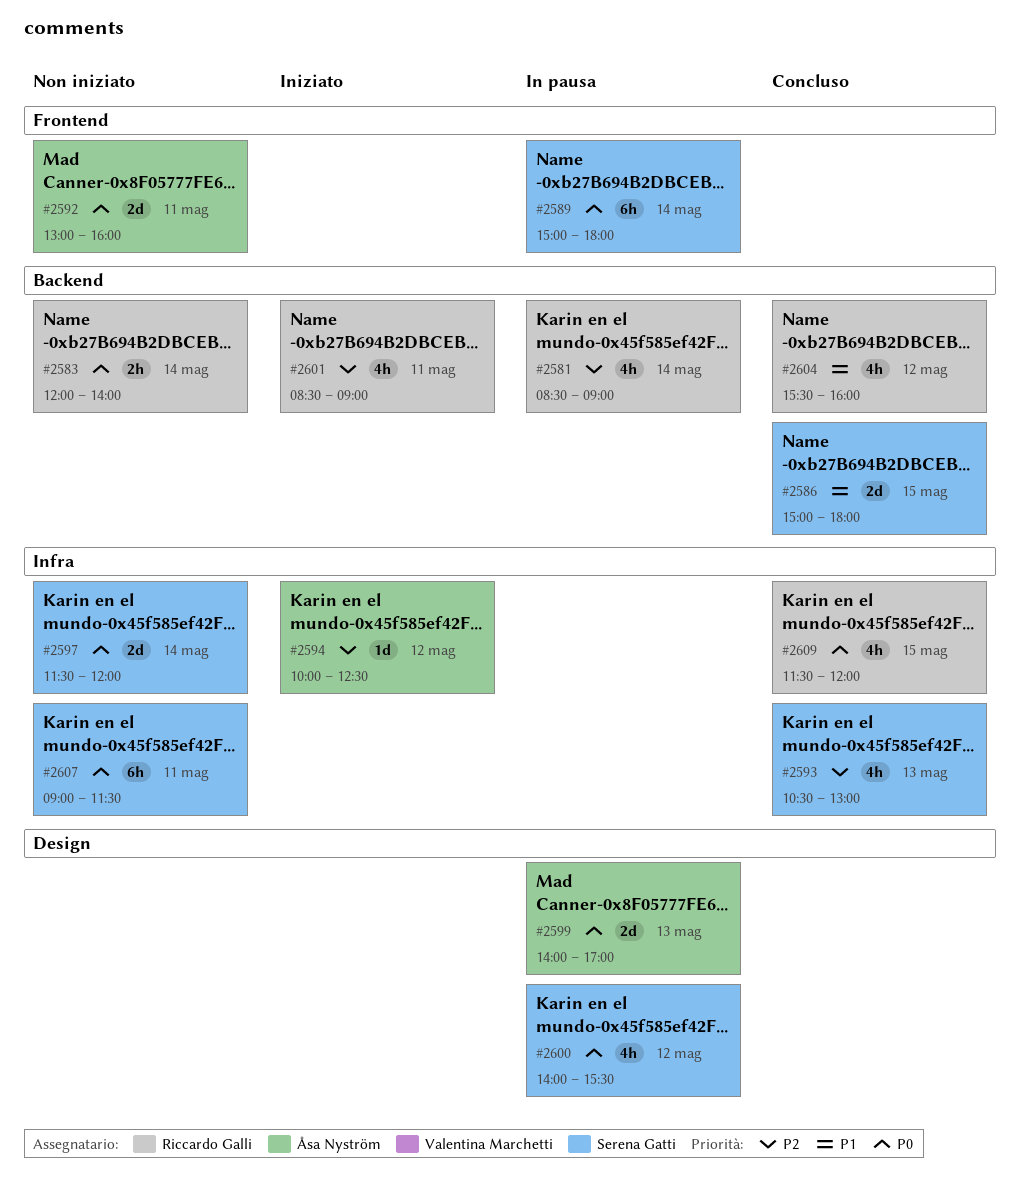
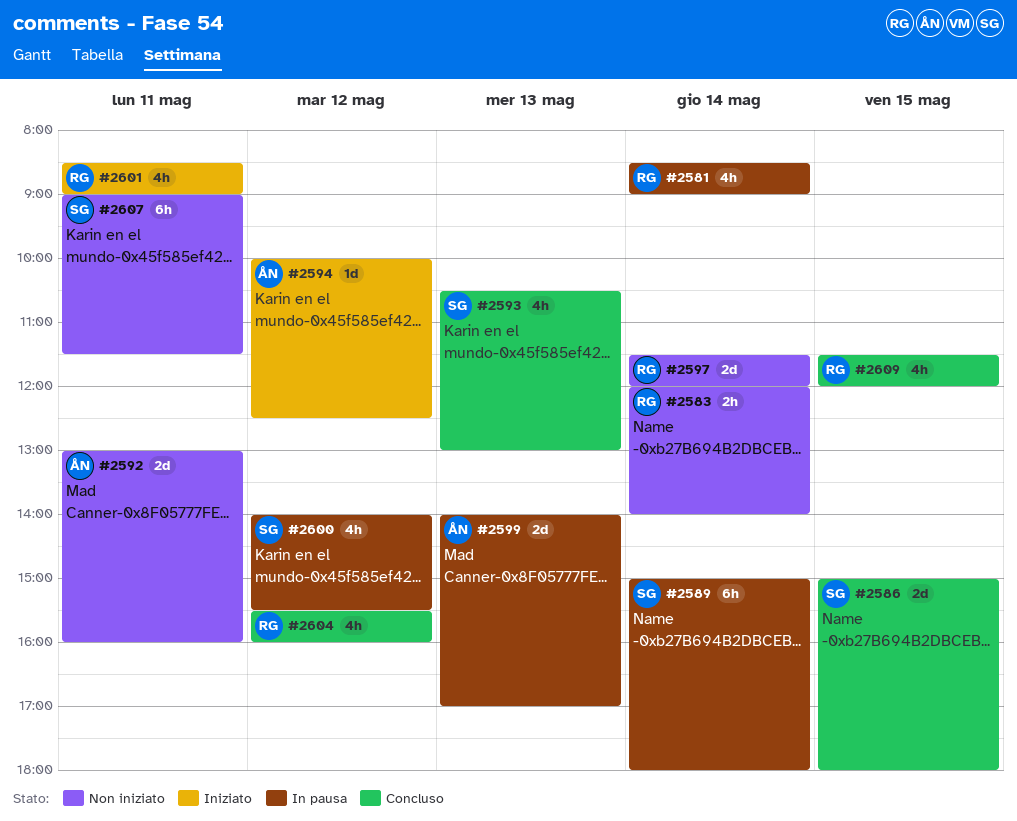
#2597, owner: Serena Gatti -> Riccardo Galli

